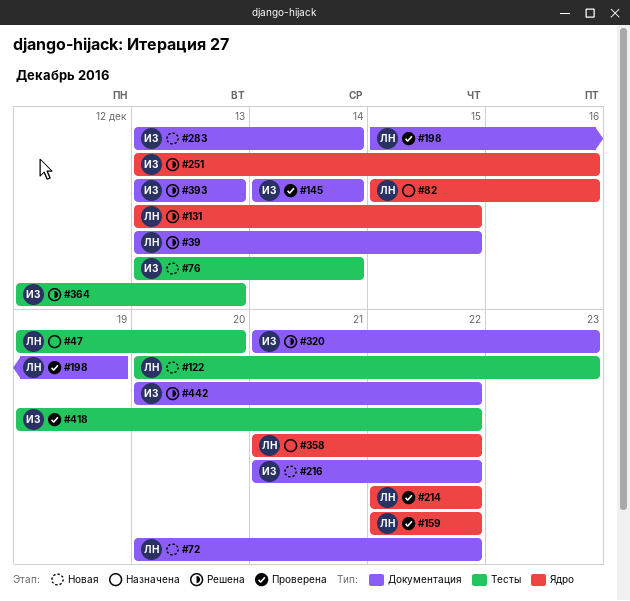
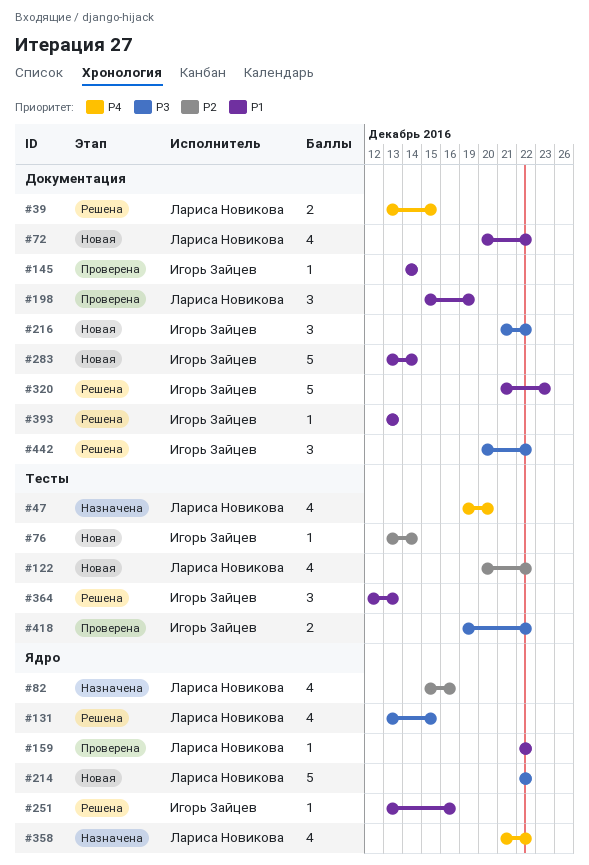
#122, due: Dec 23 -> Dec 22
#214, status: Проверена -> Новая

